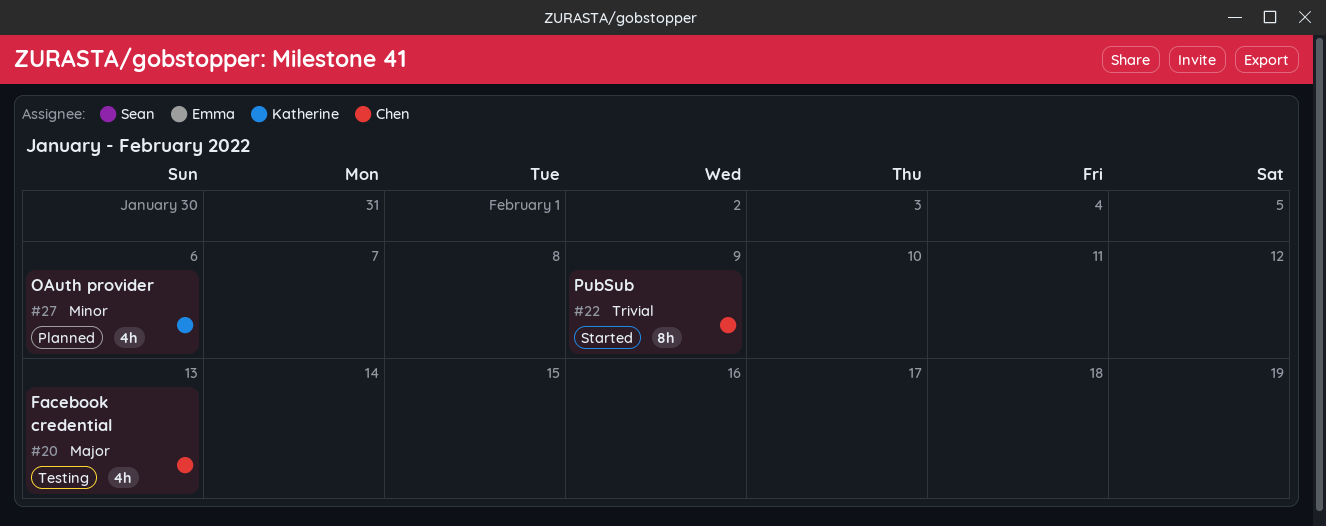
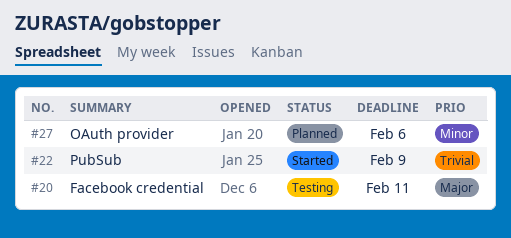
#20, due: Feb 13 -> Feb 11

